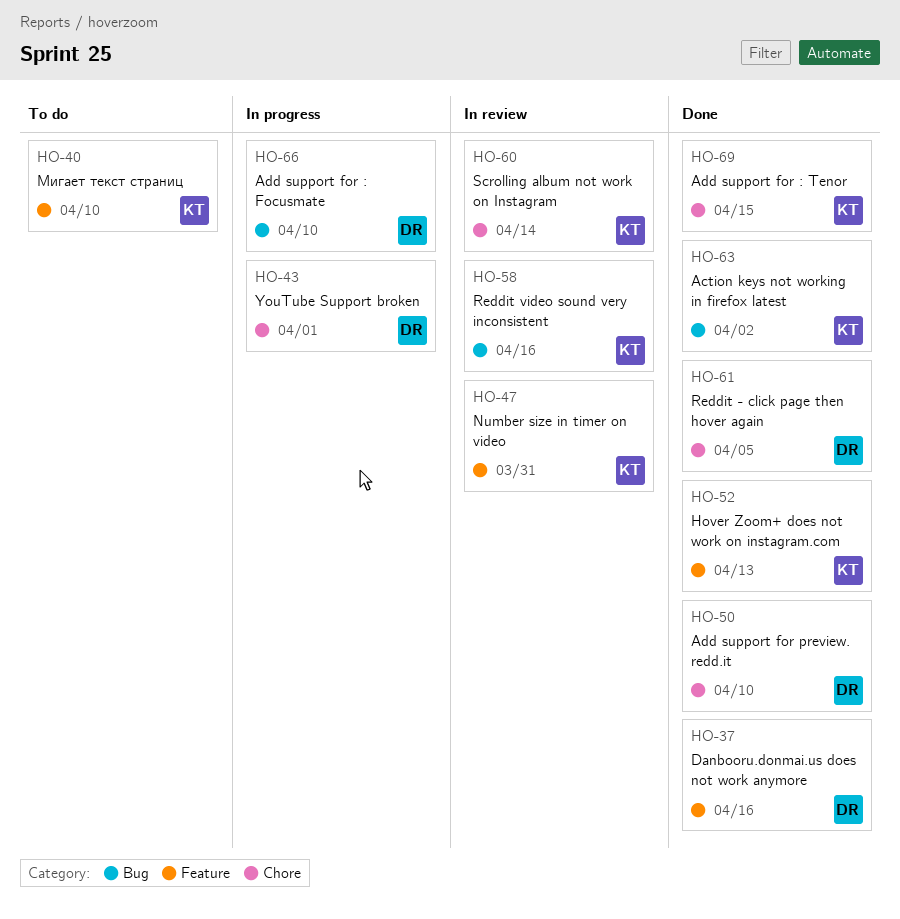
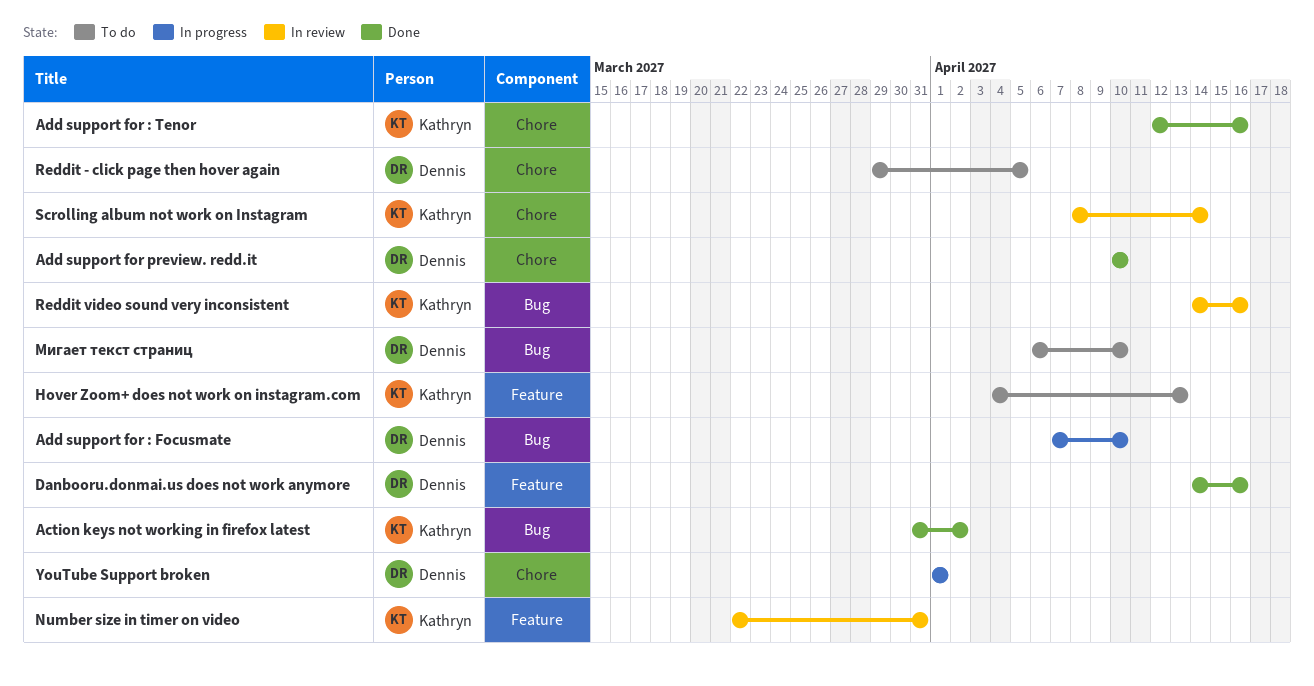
Add support for : Tenor, due: Apr 15 -> Apr 16
Hover Zoom+ does not work on instagram.com, status: Done -> To do
Reddit - click page then hover again, status: Done -> To do
Мигает текст страниц, owner: Kathryn -> Dennis
Мигает текст страниц, label: Feature -> Bug

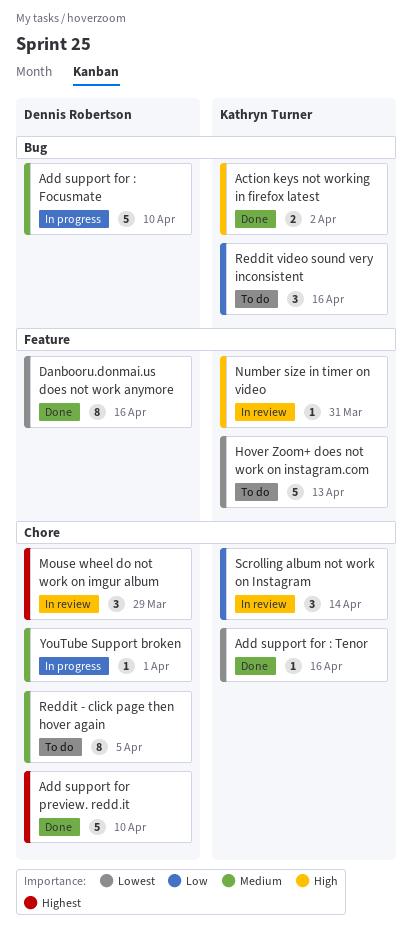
Mouse wheel do not work on imgur album: none -> present
Reddit video sound very inconsistent, status: In review -> To do
Мигает текст страниц: present -> none

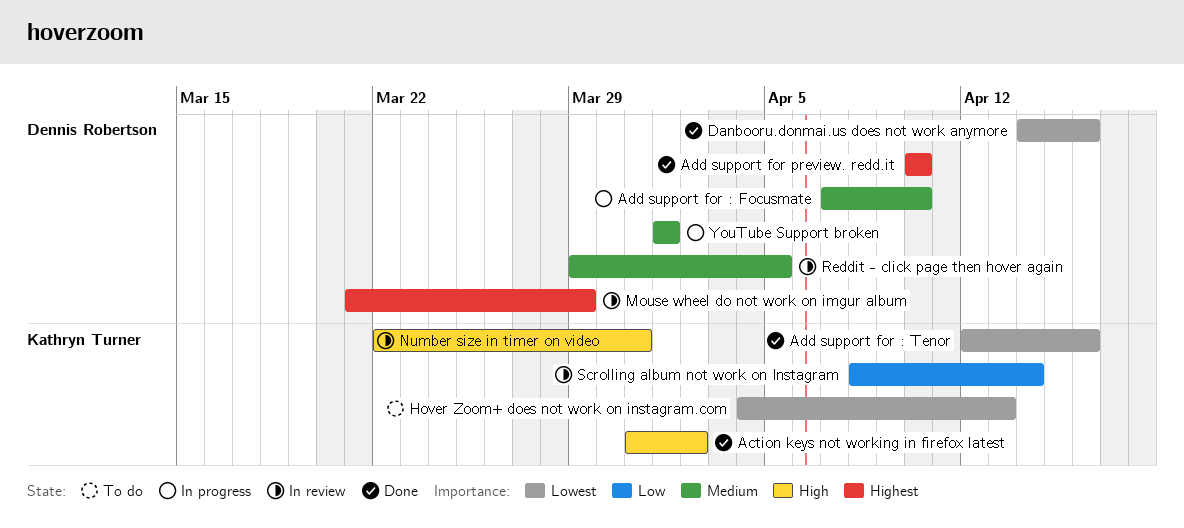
Reddit - click page then hover again, status: To do -> In review
Reddit video sound very inconsistent: present -> none

